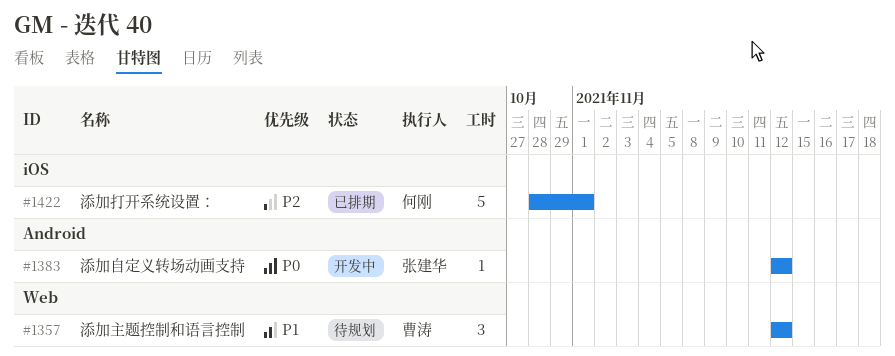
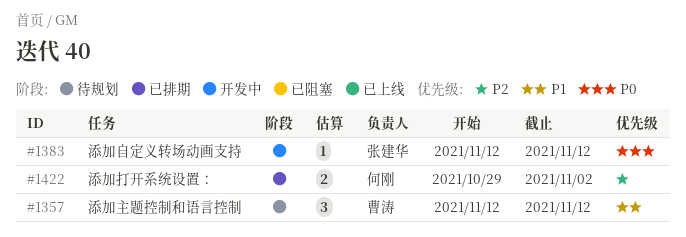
#1422, estimate: 5 -> 2
#1422, start: Oct 28 -> Oct 29
#1422, due: Nov 1 -> Nov 2

